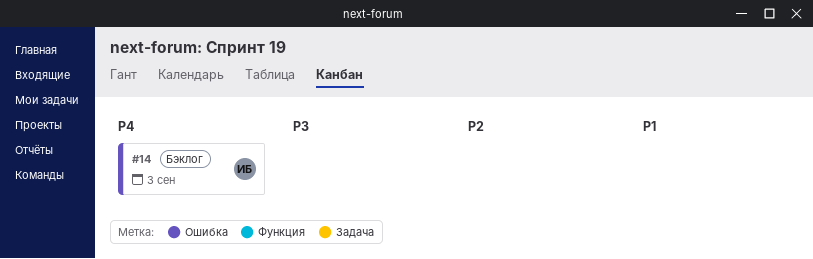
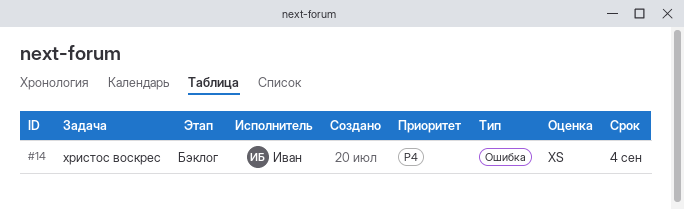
#14, due: Sep 3 -> Sep 4

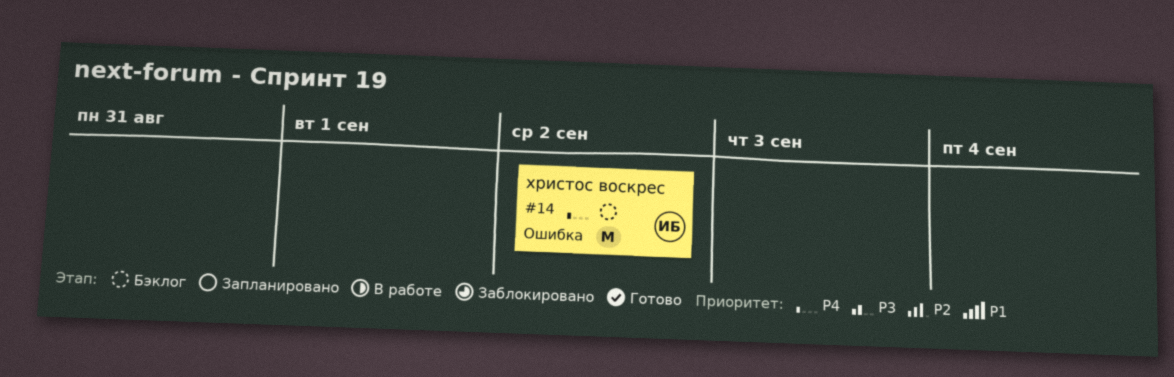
#14, estimate: XS -> M
#14, due: Sep 4 -> Sep 2

